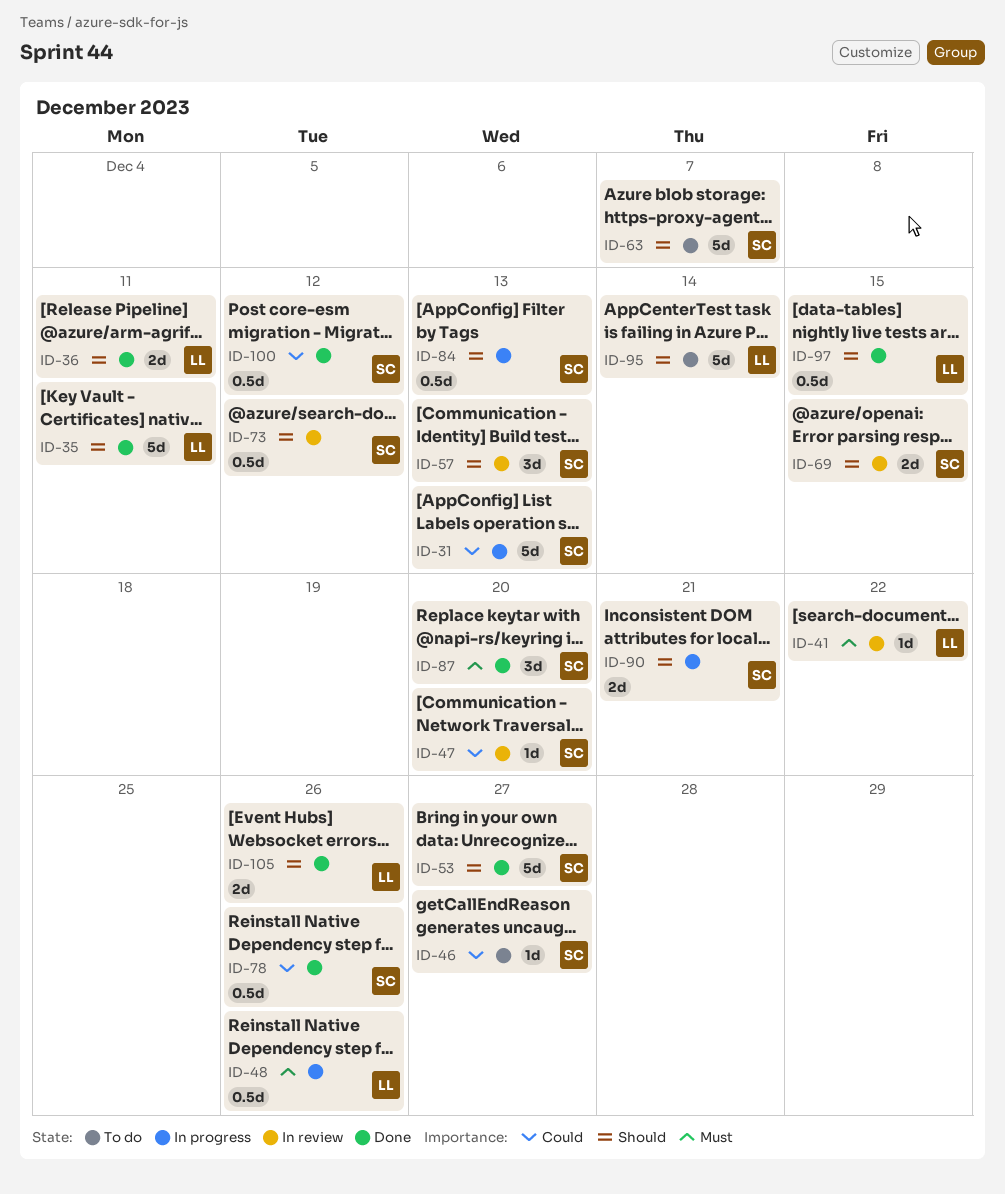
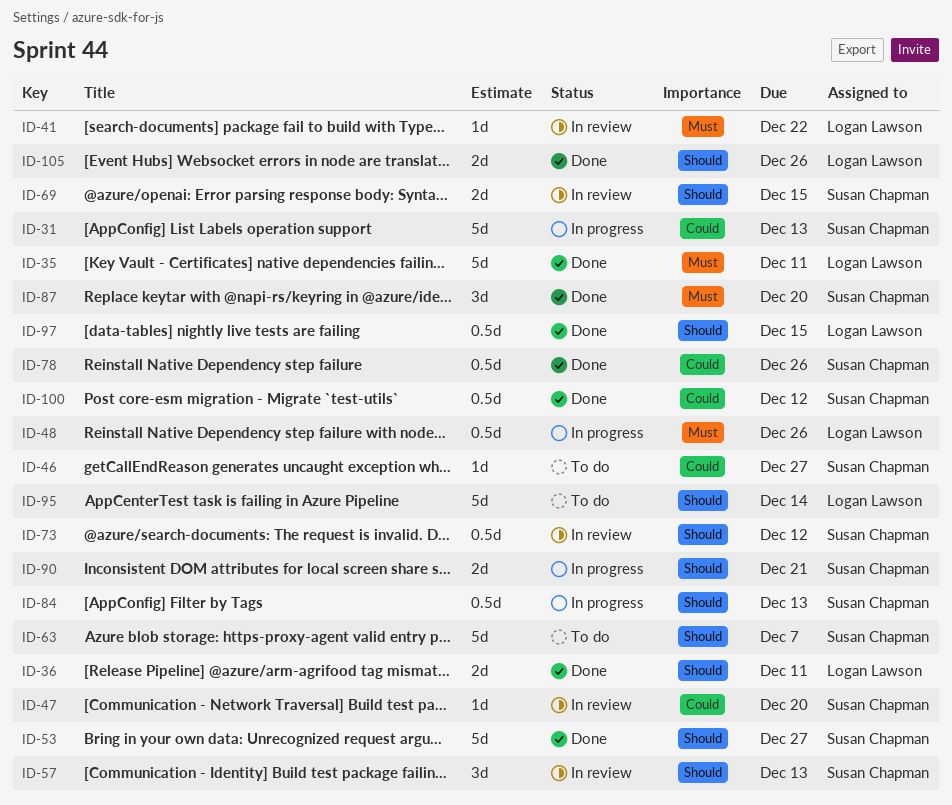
ID-35, priority: Should -> Must

